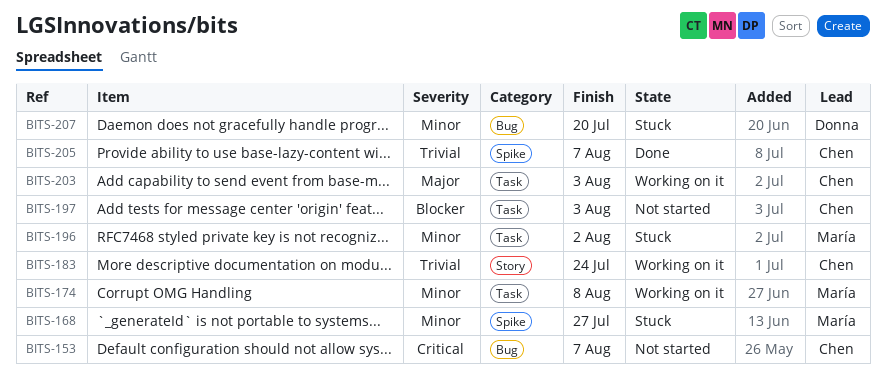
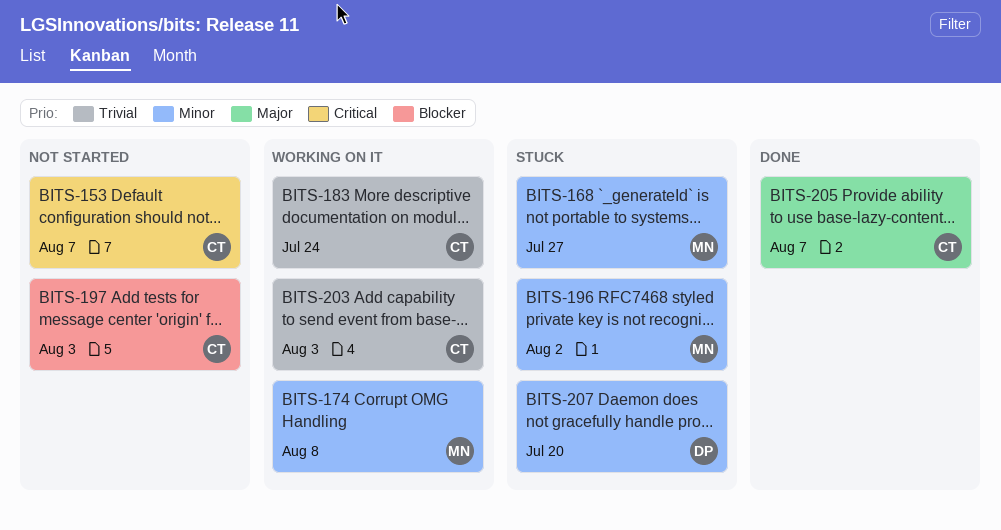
BITS-203, priority: Major -> Trivial
BITS-205, priority: Trivial -> Major

